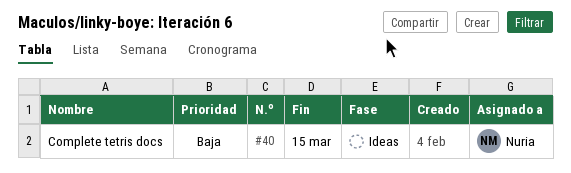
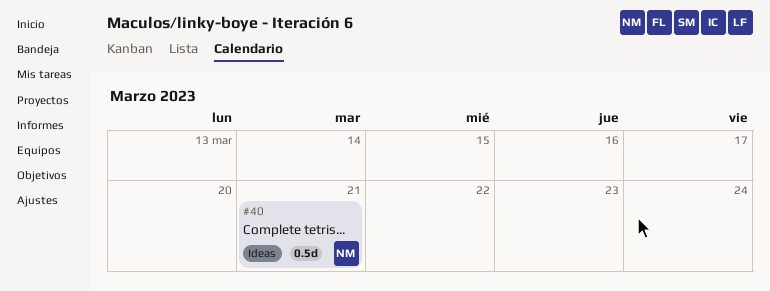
#40, due: Mar 15 -> Mar 21

